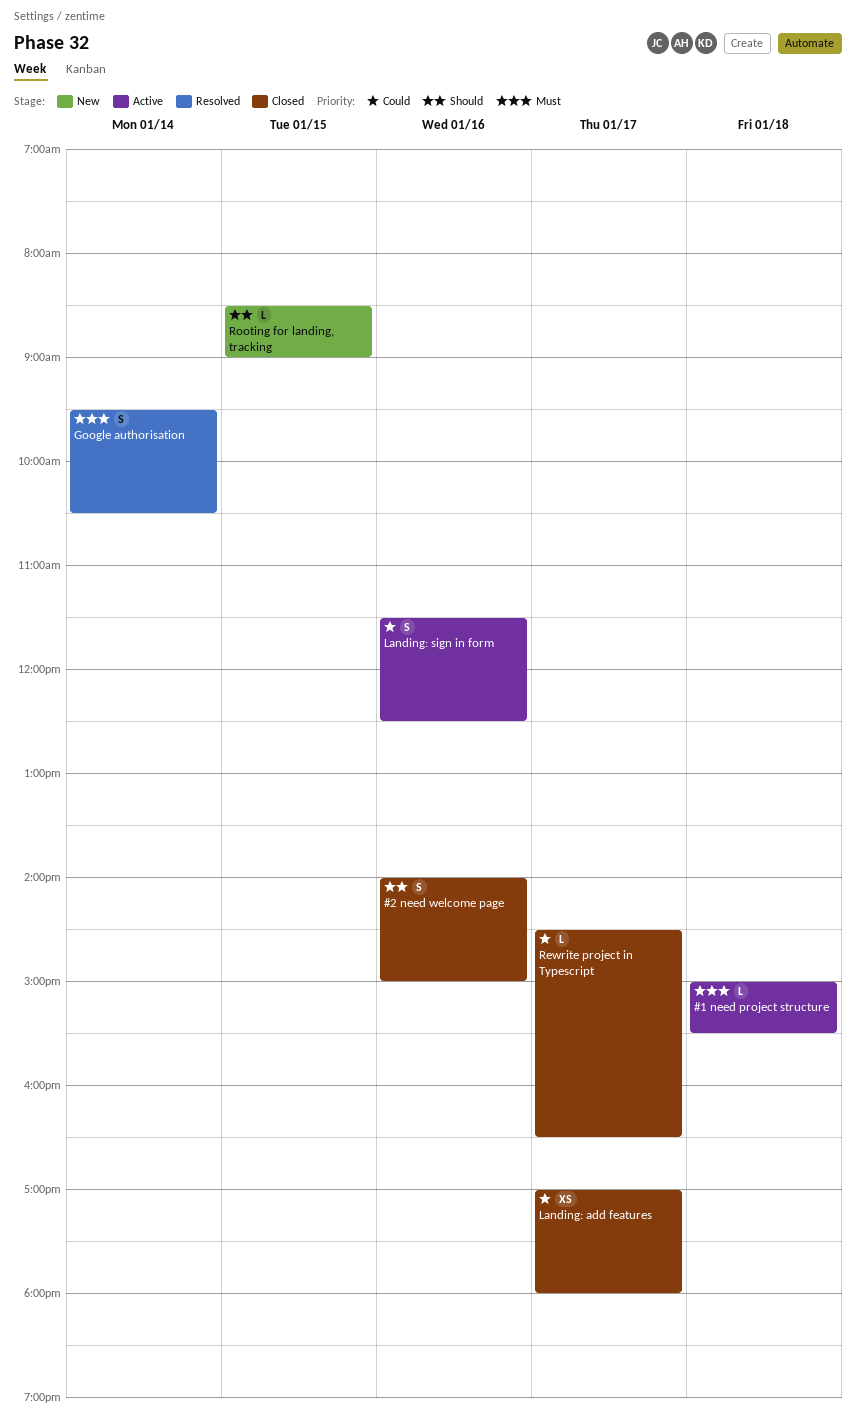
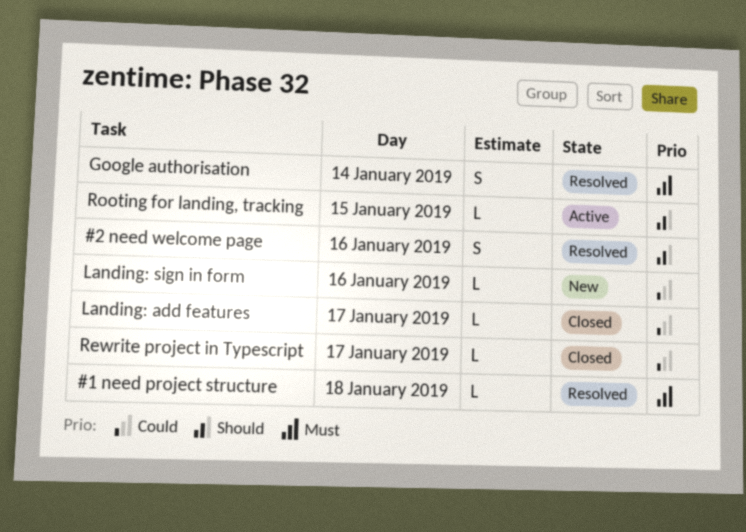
#1 need project structure, status: Active -> Resolved
#2 need welcome page, status: Closed -> Resolved
Landing: add features, estimate: XS -> L
Landing: sign in form, status: Active -> New
Landing: sign in form, estimate: S -> L
Rooting for landing, tracking, status: New -> Active

